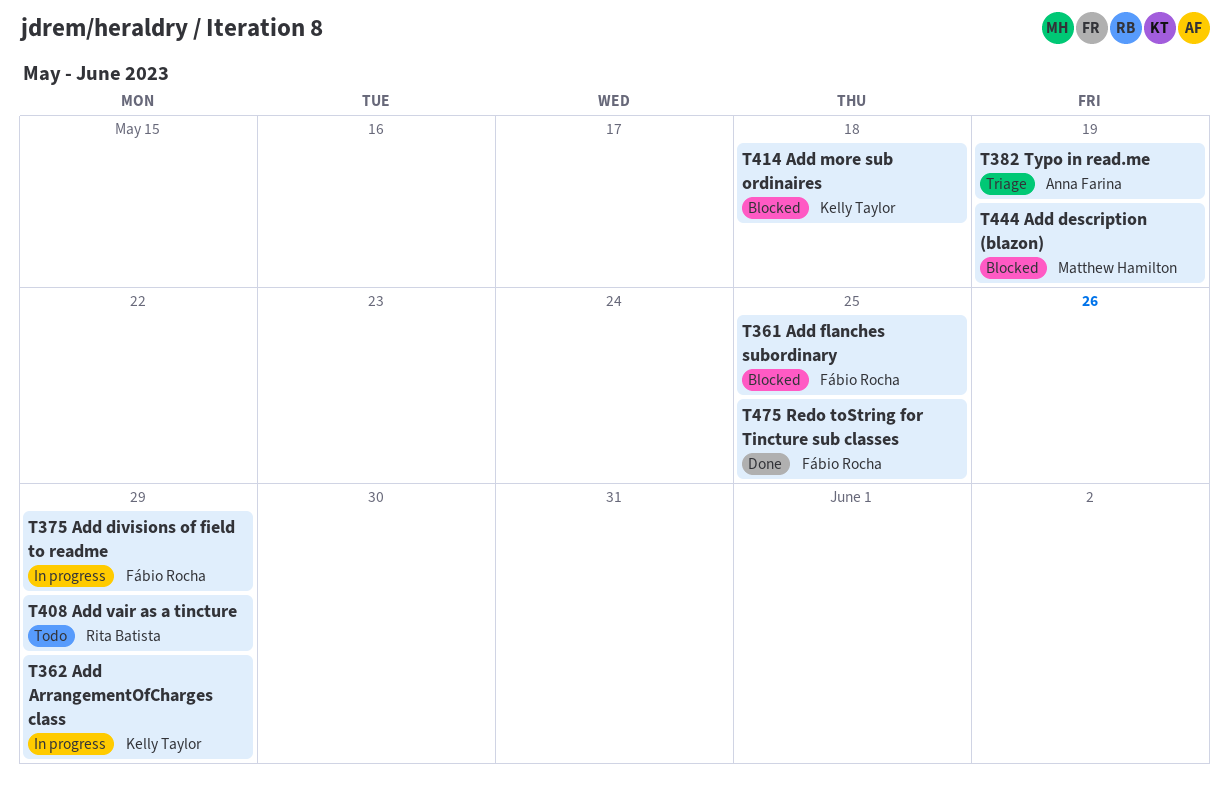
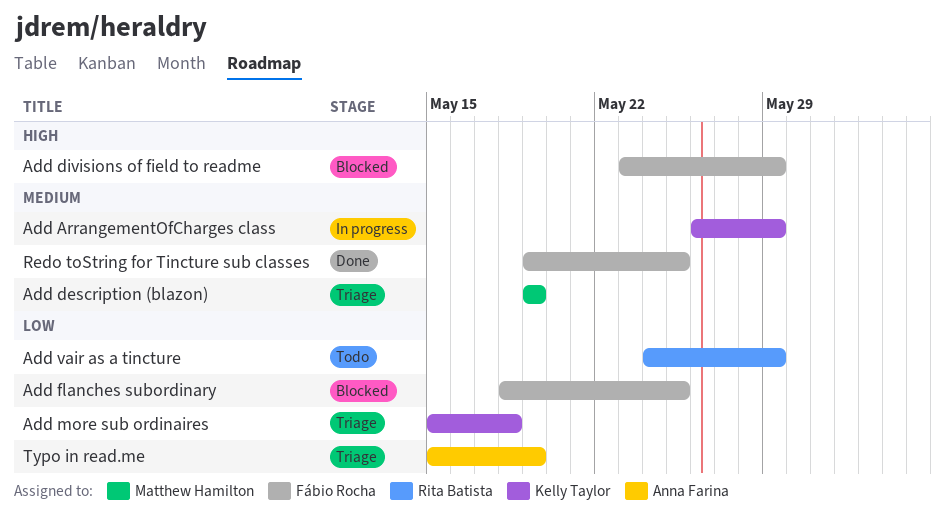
Add description (blazon), status: Blocked -> Triage
Add divisions of field to readme, status: In progress -> Blocked
Add more sub ordinaires, status: Blocked -> Triage

